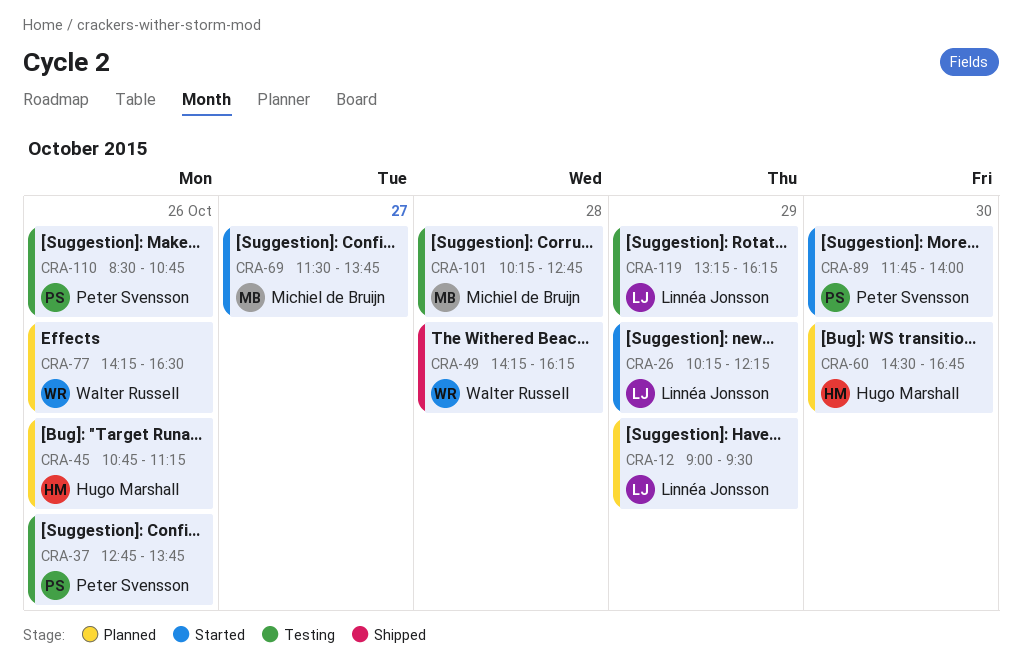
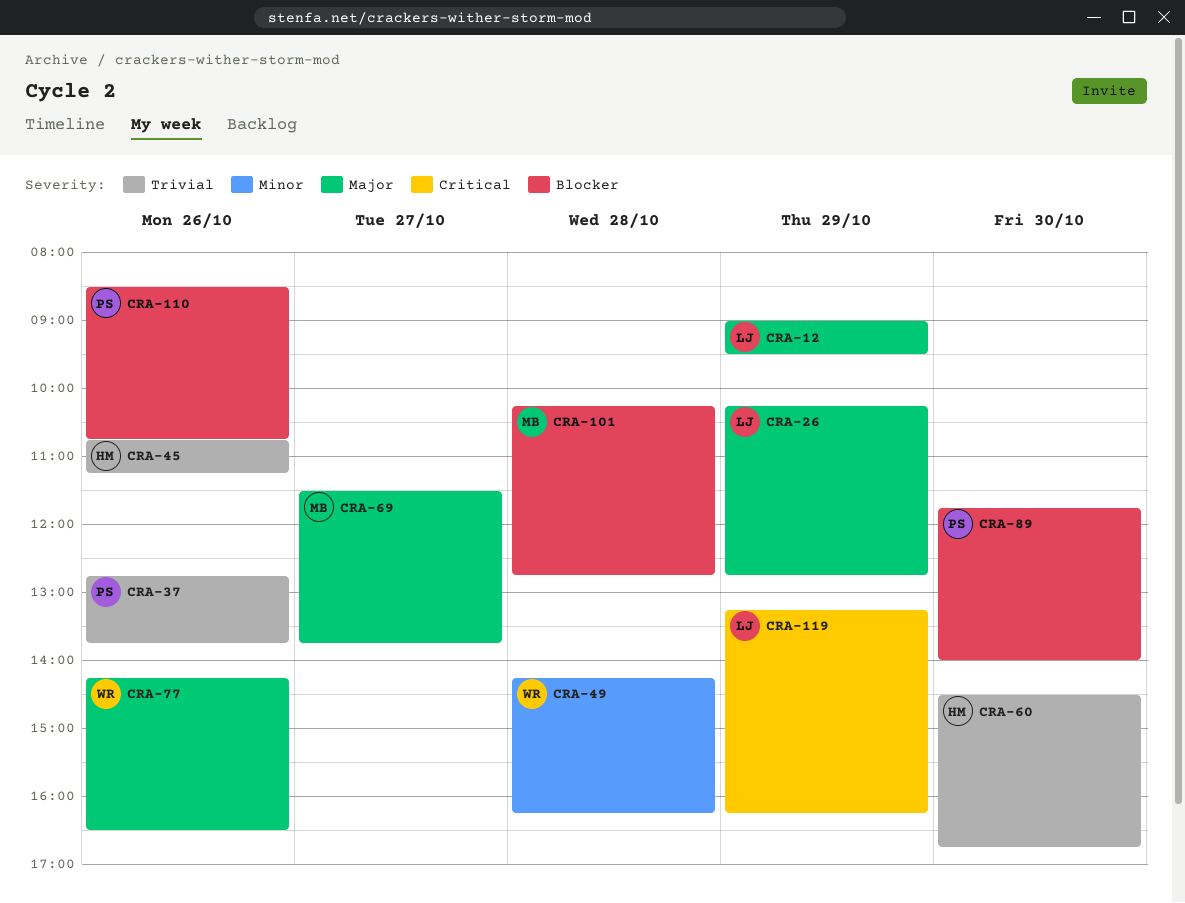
CRA-26, ends: 12:15 -> 12:45

